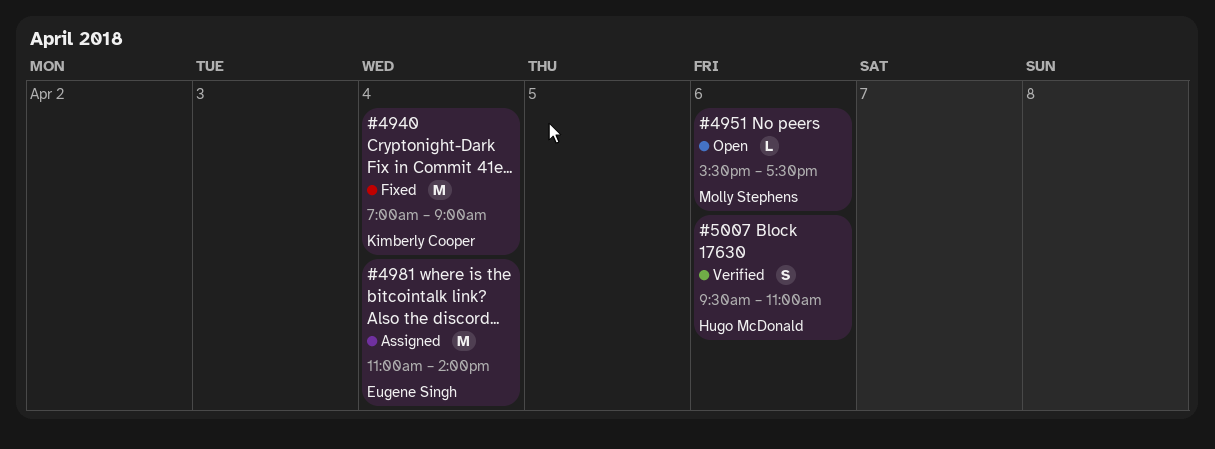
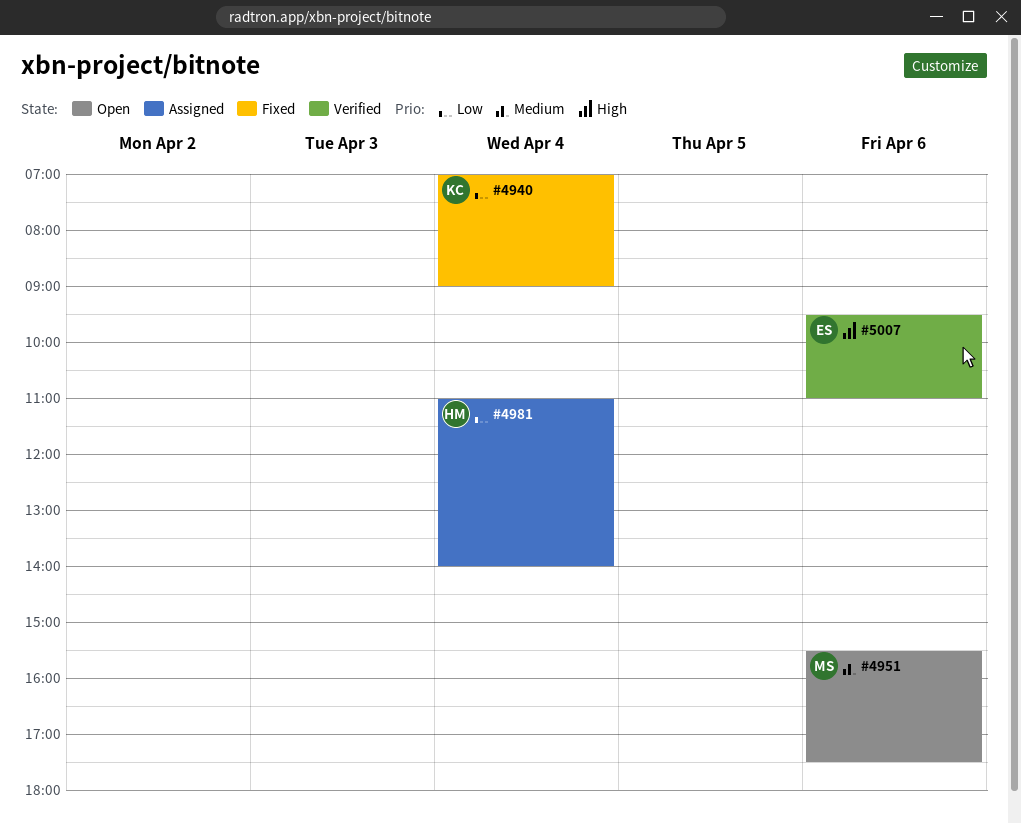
#4981, owner: Eugene Singh -> Hugo McDonald
#5007, owner: Hugo McDonald -> Eugene Singh

